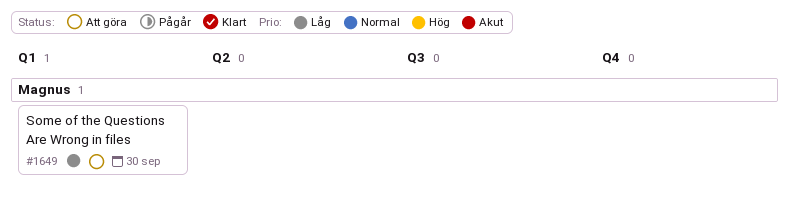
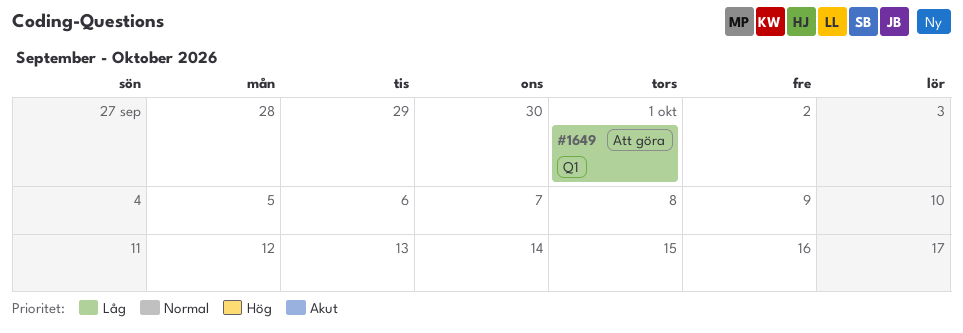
#1649, due: Sep 30 -> Oct 1

